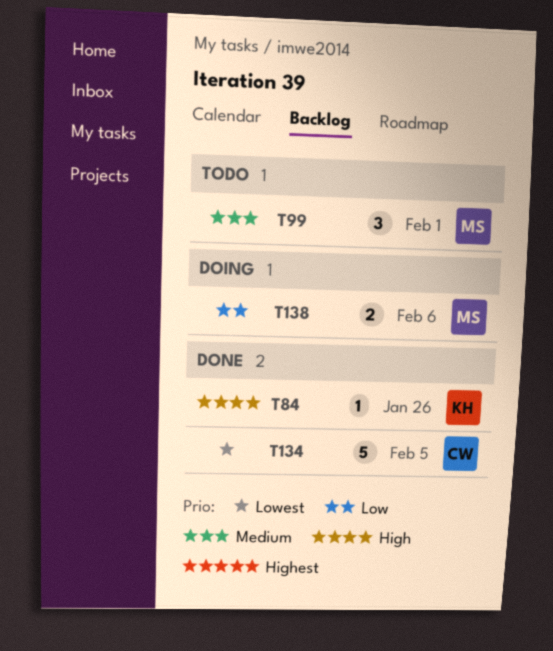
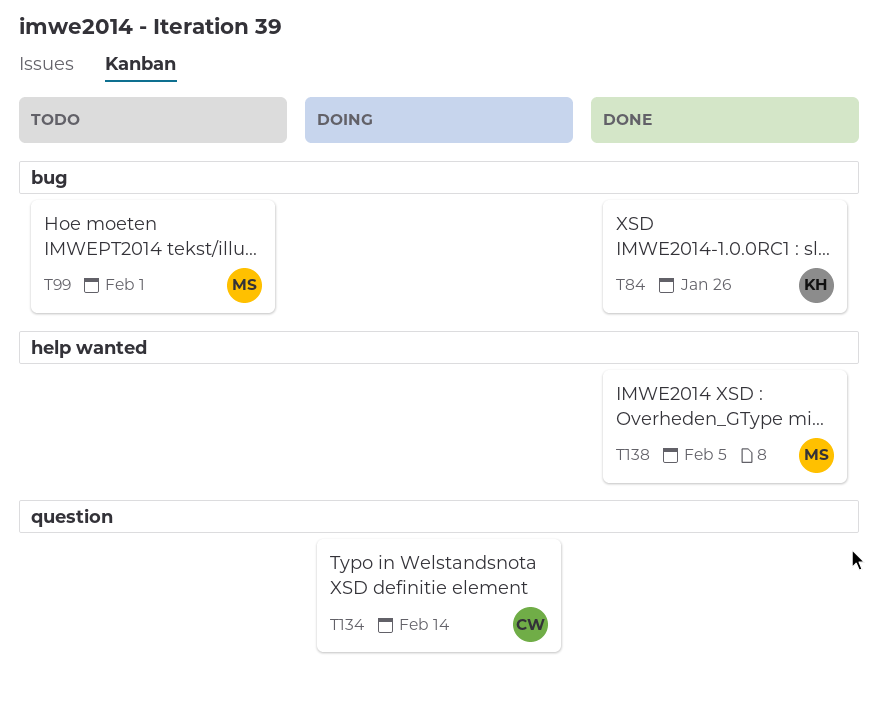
T134, status: Done -> Doing
T134, due: Feb 5 -> Feb 14
T138, status: Doing -> Done
T138, due: Feb 6 -> Feb 5

